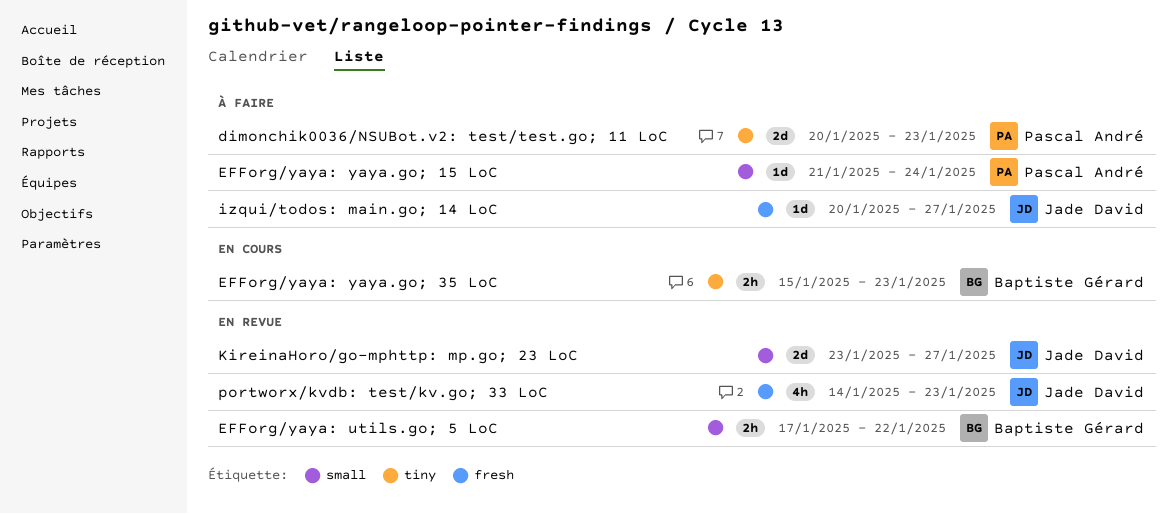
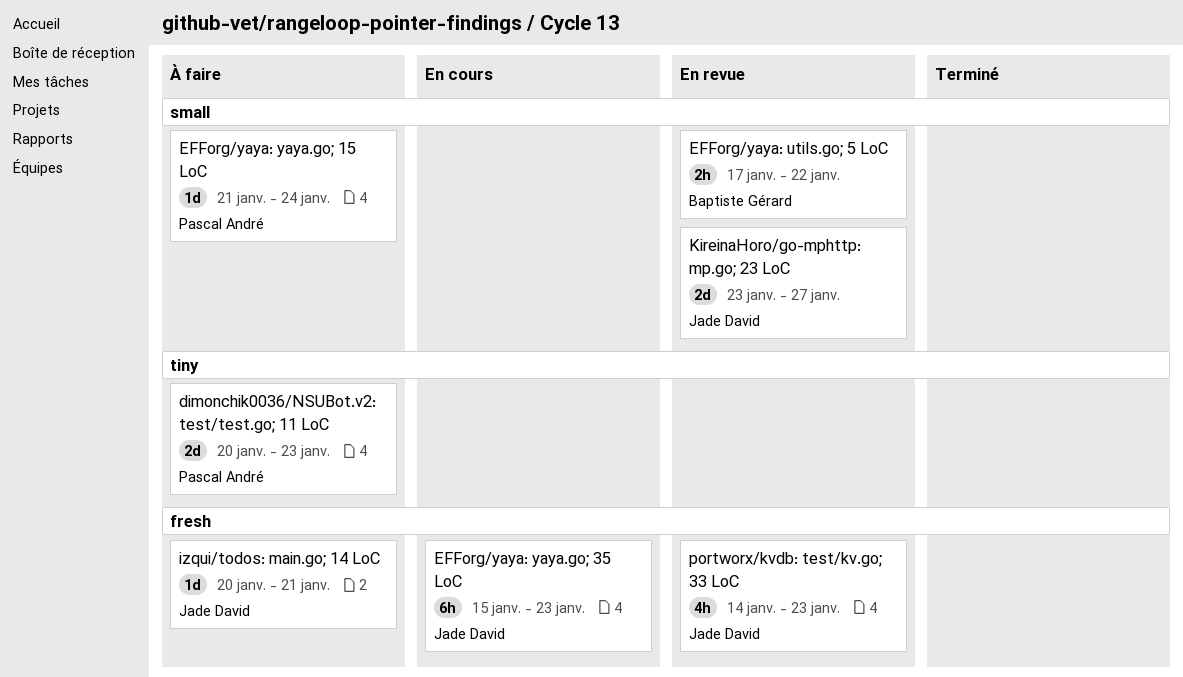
EFForg/yaya: yaya.go; 35 LoC, owner: Baptiste Gérard -> Jade David
EFForg/yaya: yaya.go; 35 LoC, label: tiny -> fresh
EFForg/yaya: yaya.go; 35 LoC, estimate: 2h -> 6h
izqui/todos: main.go; 14 LoC, due: Jan 27 -> Jan 21

